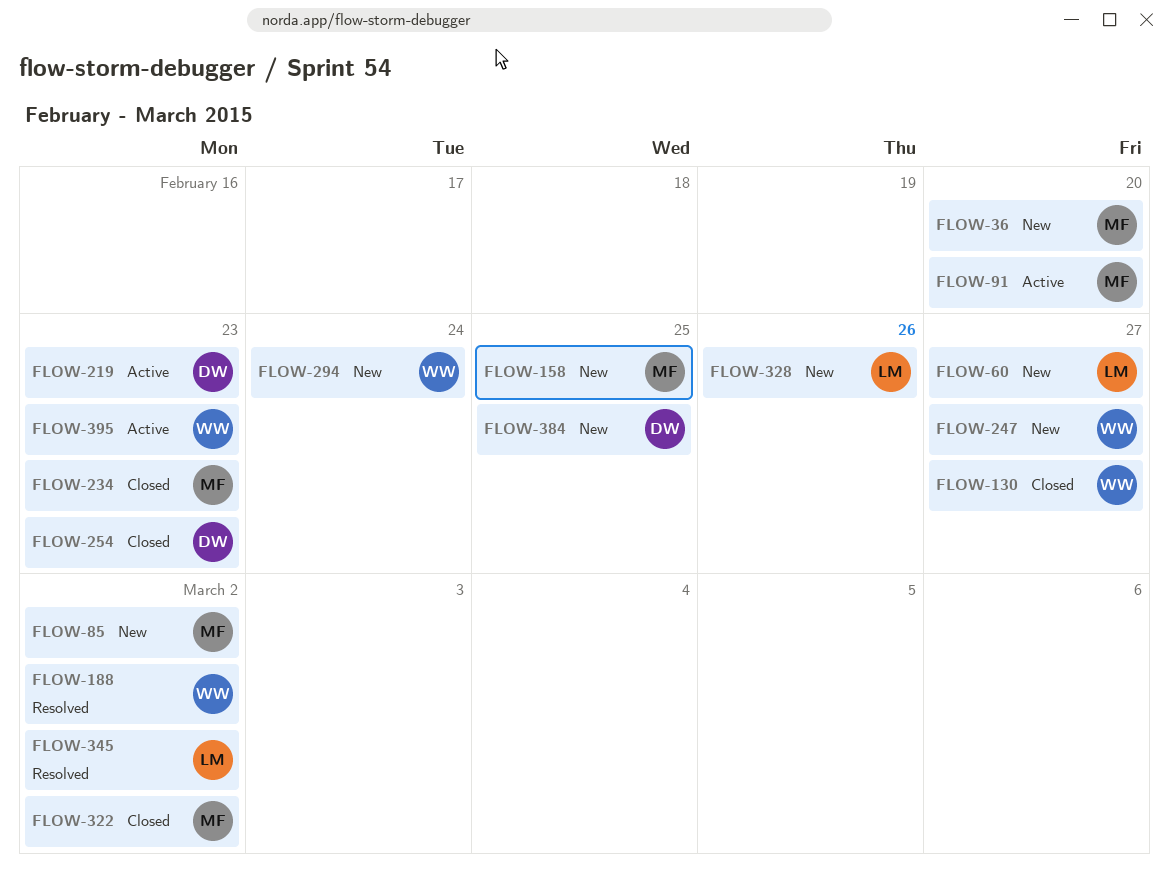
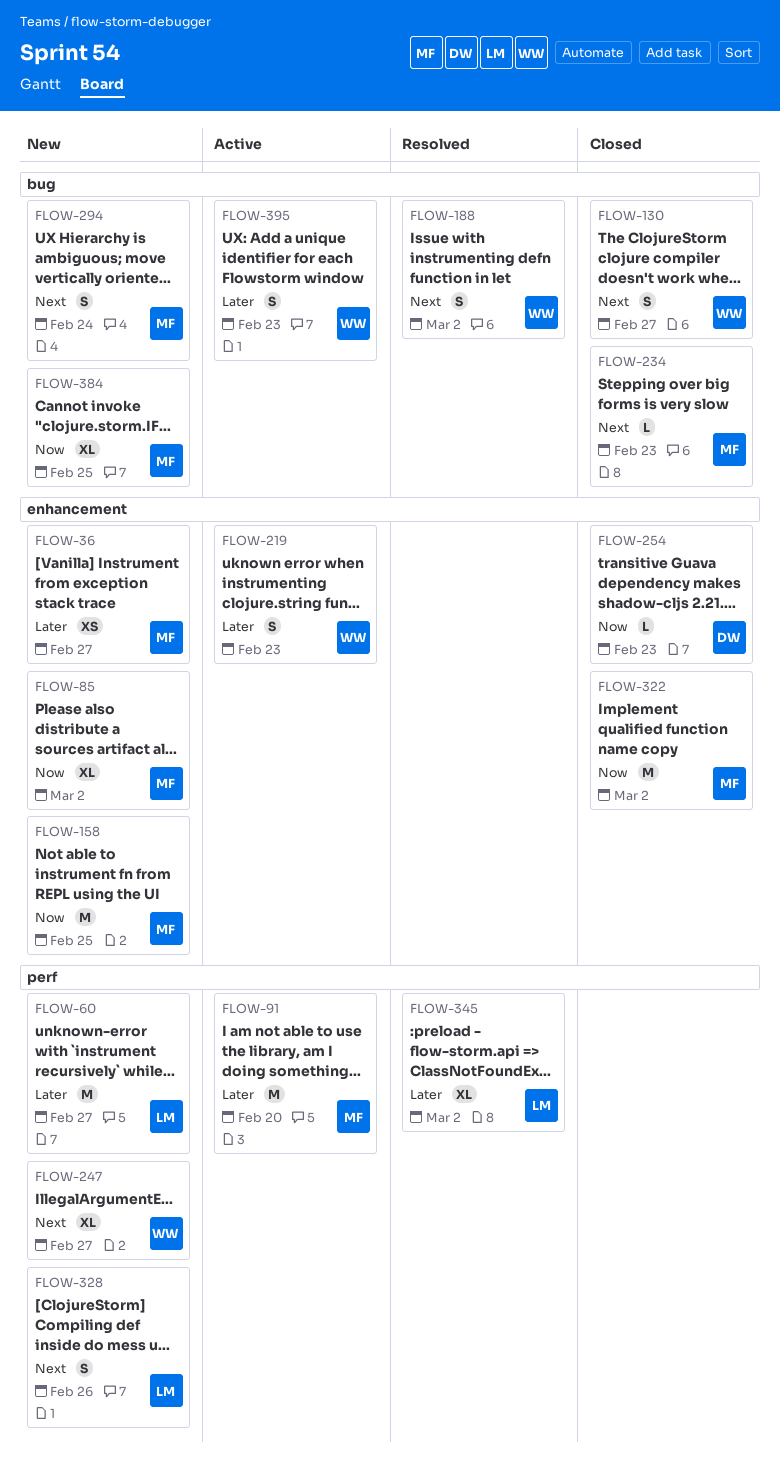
FLOW-36, due: Feb 20 -> Feb 27
FLOW-219, owner: DW -> WW
FLOW-294, owner: WW -> MF
FLOW-384, owner: DW -> MF

